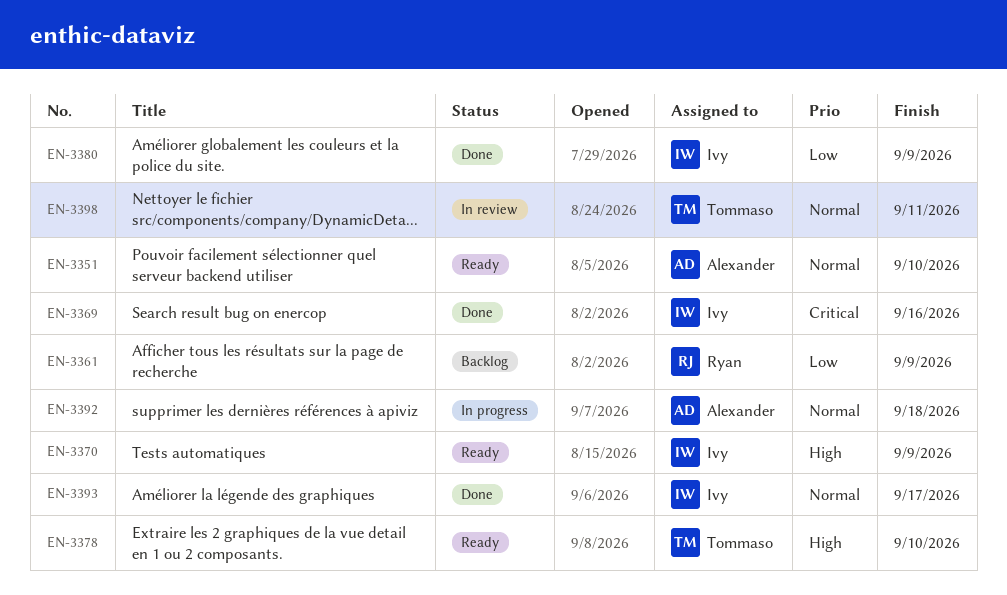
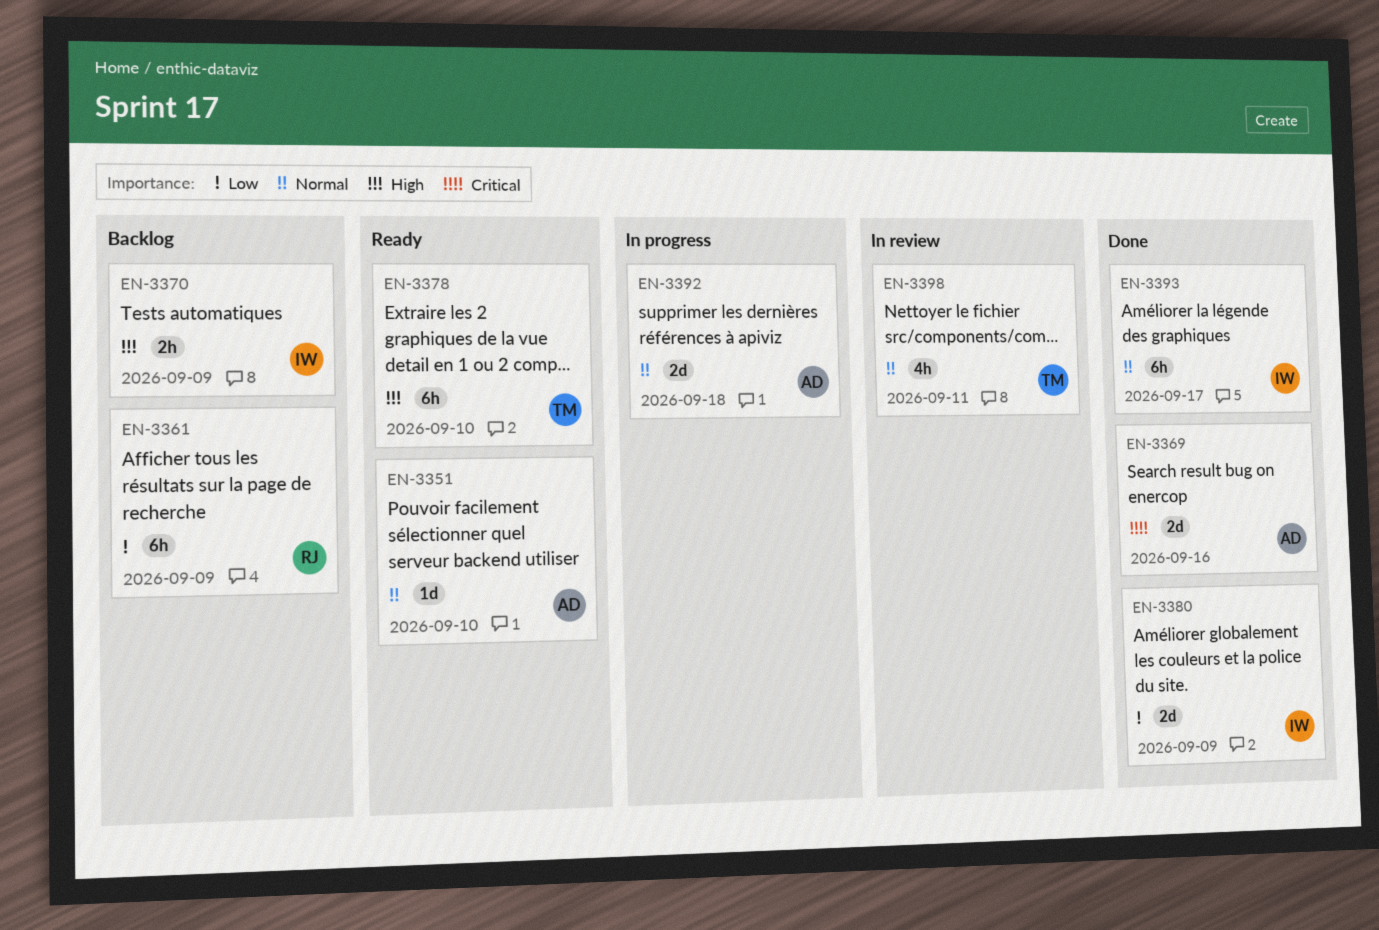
EN-3369, owner: Ivy -> Alexander
EN-3370, status: Ready -> Backlog

